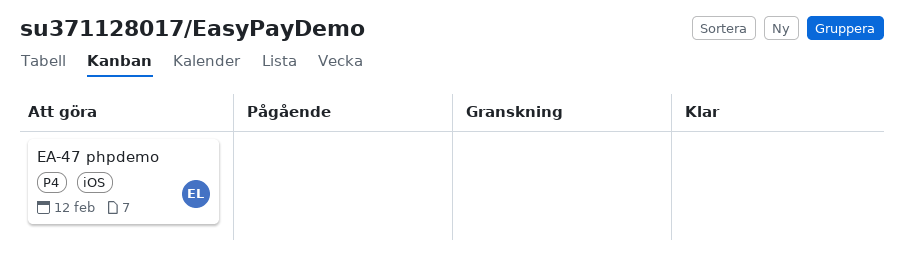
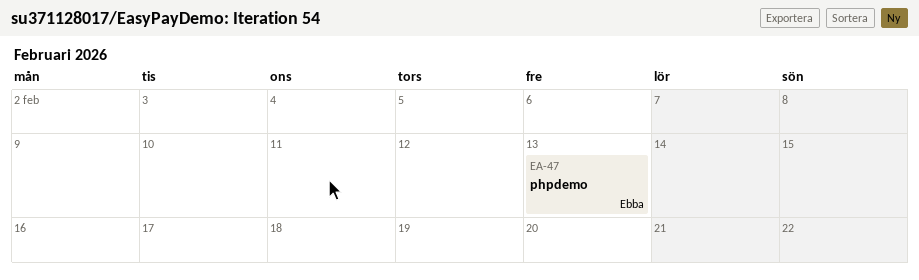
EA-47, due: Feb 12 -> Feb 13

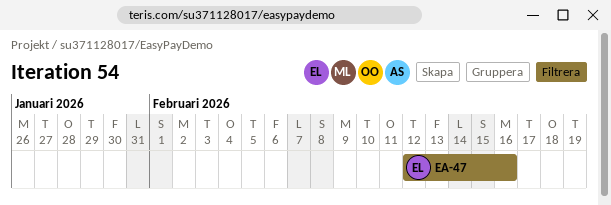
EA-47, due: Feb 13 -> Feb 16

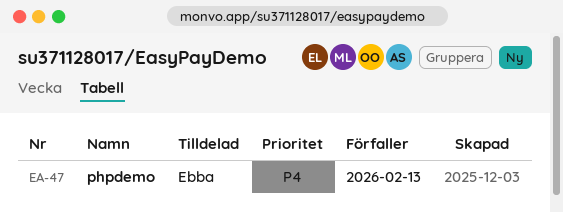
EA-47, due: Feb 16 -> Feb 13

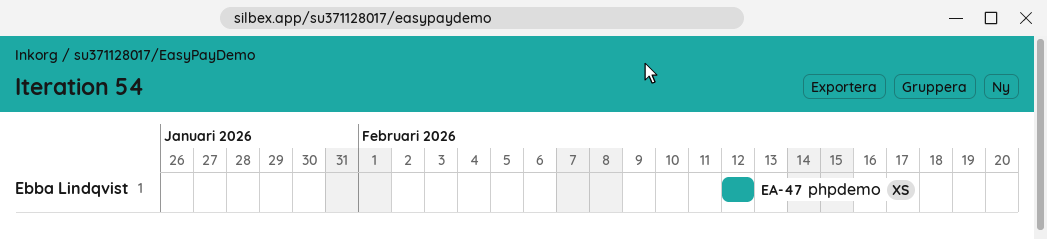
EA-47, due: Feb 13 -> Feb 12

